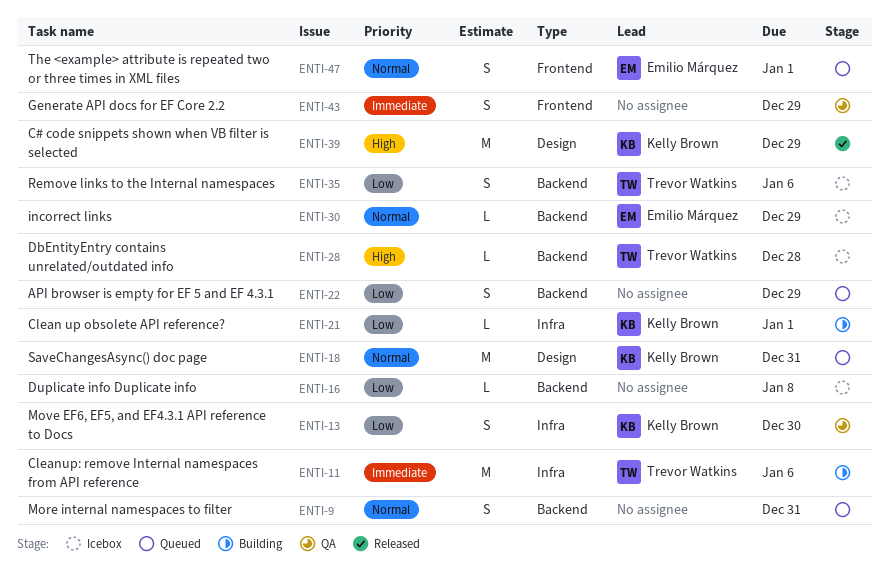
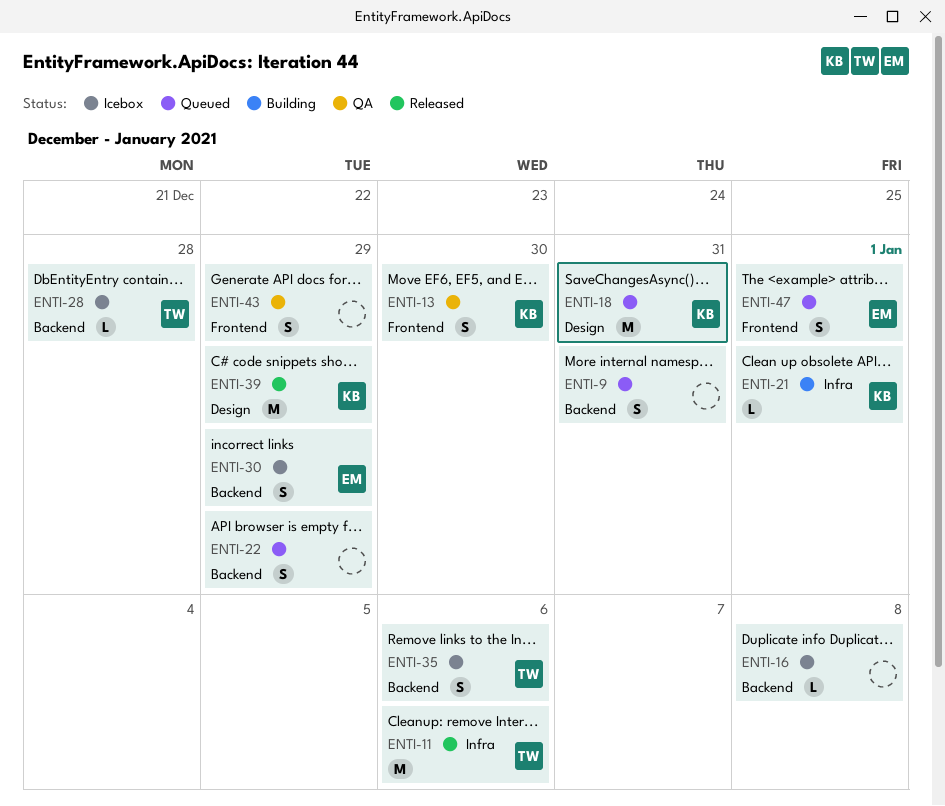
ENTI-11, status: Building -> Released
ENTI-13, label: Infra -> Frontend
ENTI-30, estimate: L -> S

